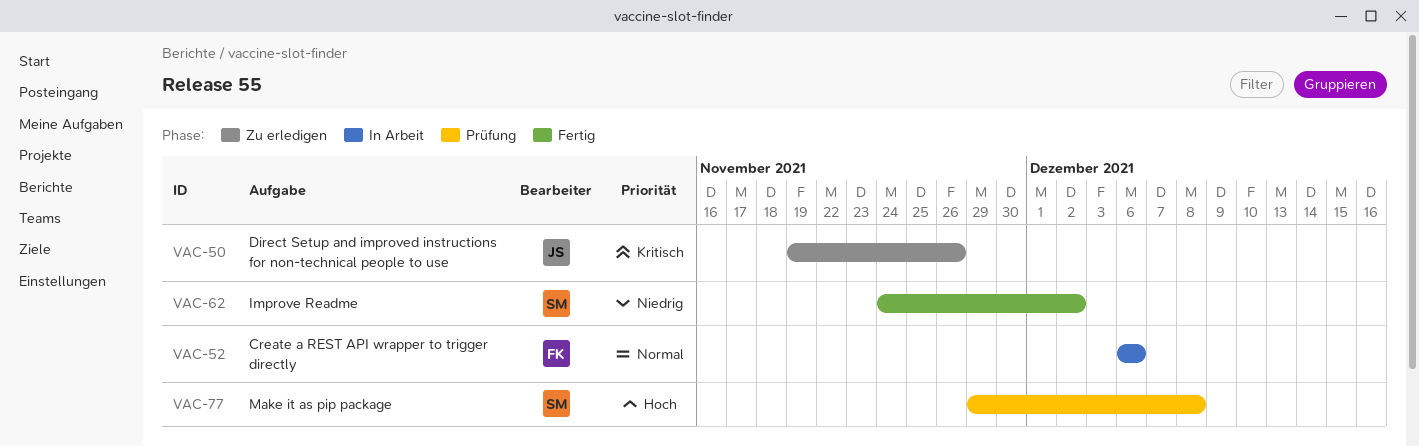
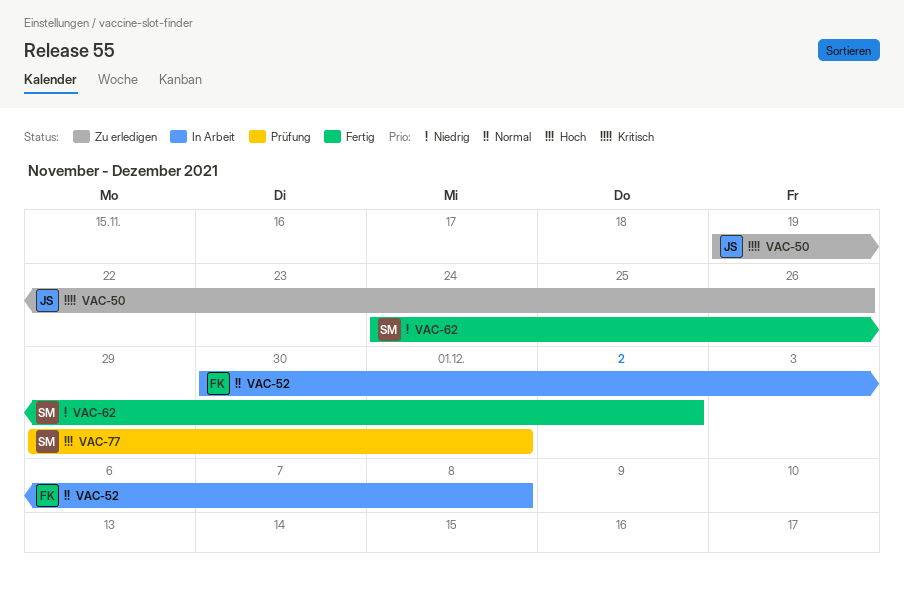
VAC-52, start: Dec 6 -> Nov 30
VAC-52, due: Dec 6 -> Dec 8
VAC-77, due: Dec 8 -> Dec 1

